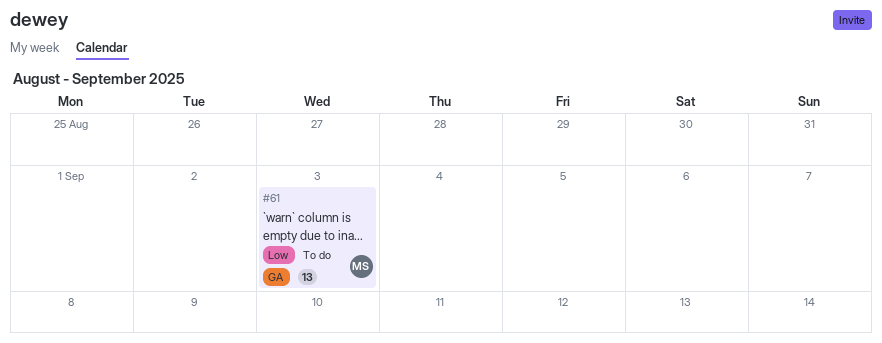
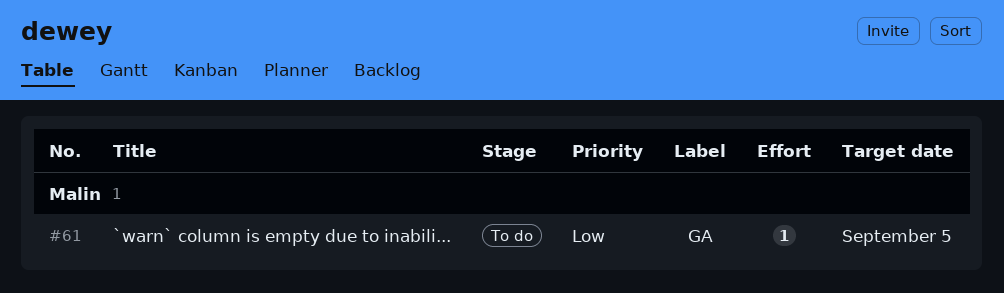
#61, estimate: 13 -> 1
#61, due: Sep 3 -> Sep 5

